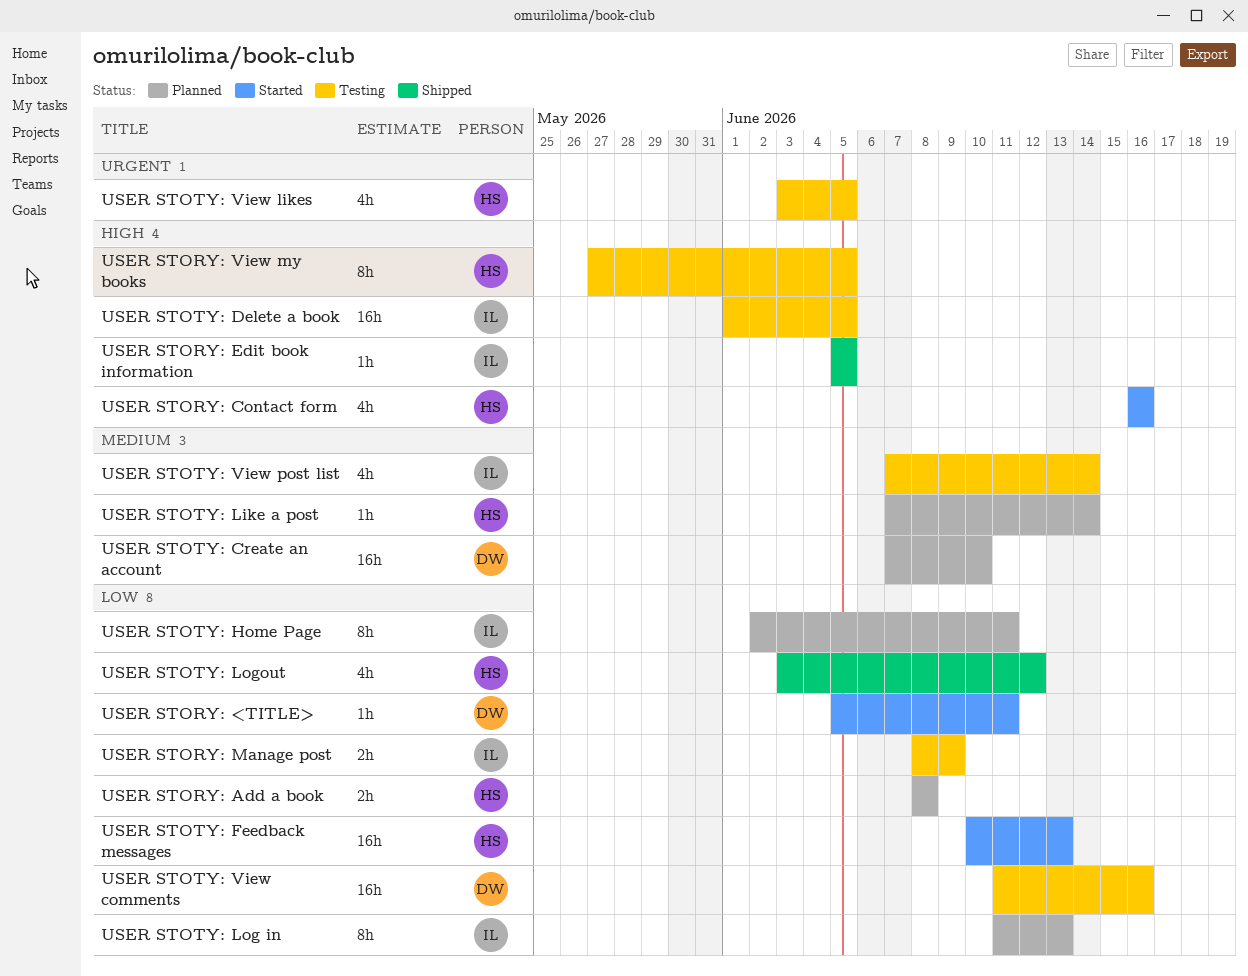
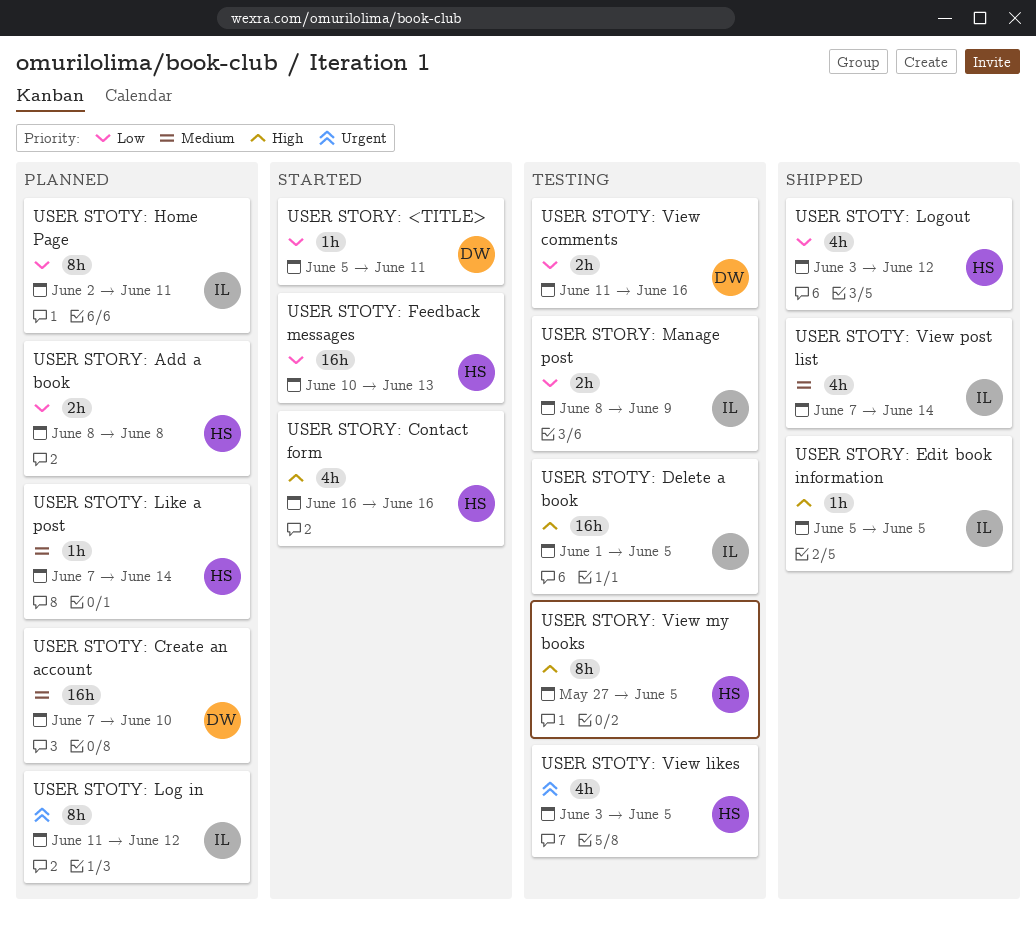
USER STOTY: Log in, priority: Low -> Urgent
USER STOTY: Log in, due: Jun 13 -> Jun 12
USER STOTY: View comments, estimate: 16h -> 2h
USER STOTY: View post list, status: Testing -> Shipped

